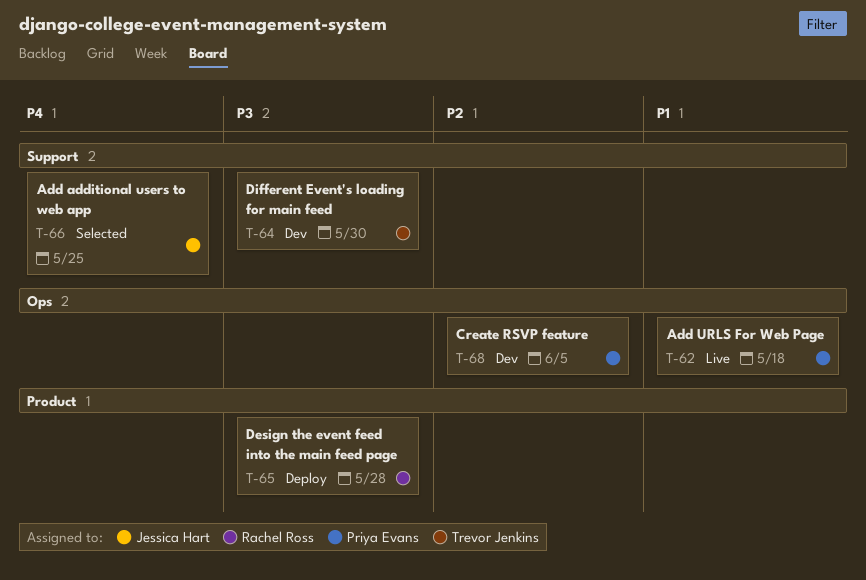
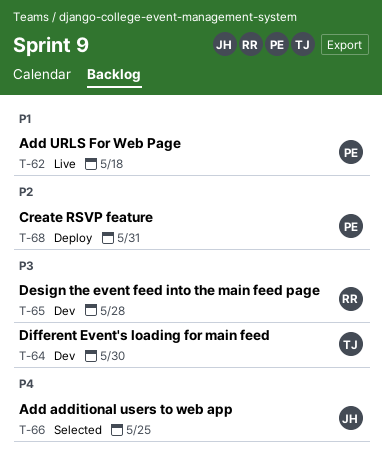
T-65, status: Deploy -> Dev
T-68, status: Dev -> Deploy
T-68, due: Jun 5 -> May 31

